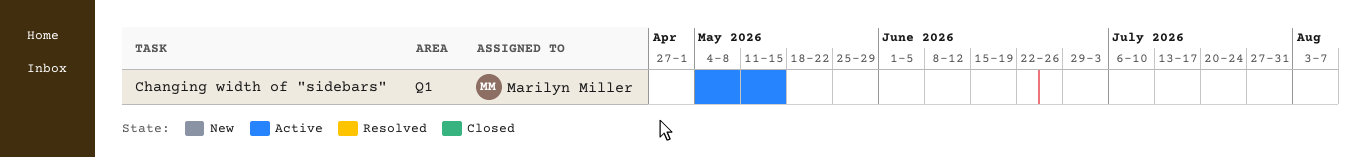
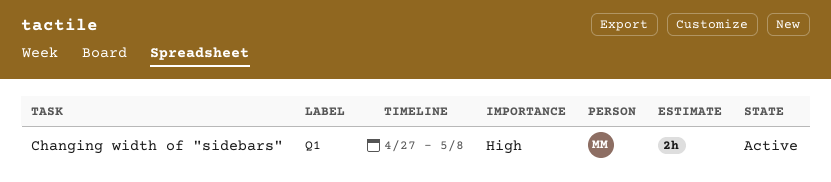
Changing width of "sidebars", start: May 4 -> Apr 27
Changing width of "sidebars", due: May 15 -> May 8

